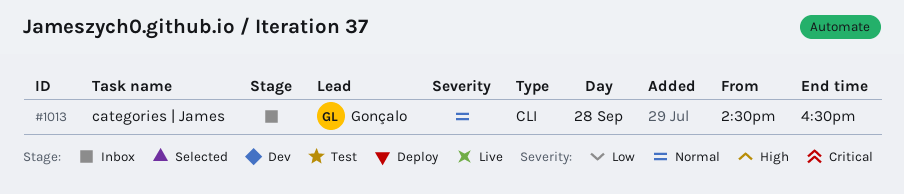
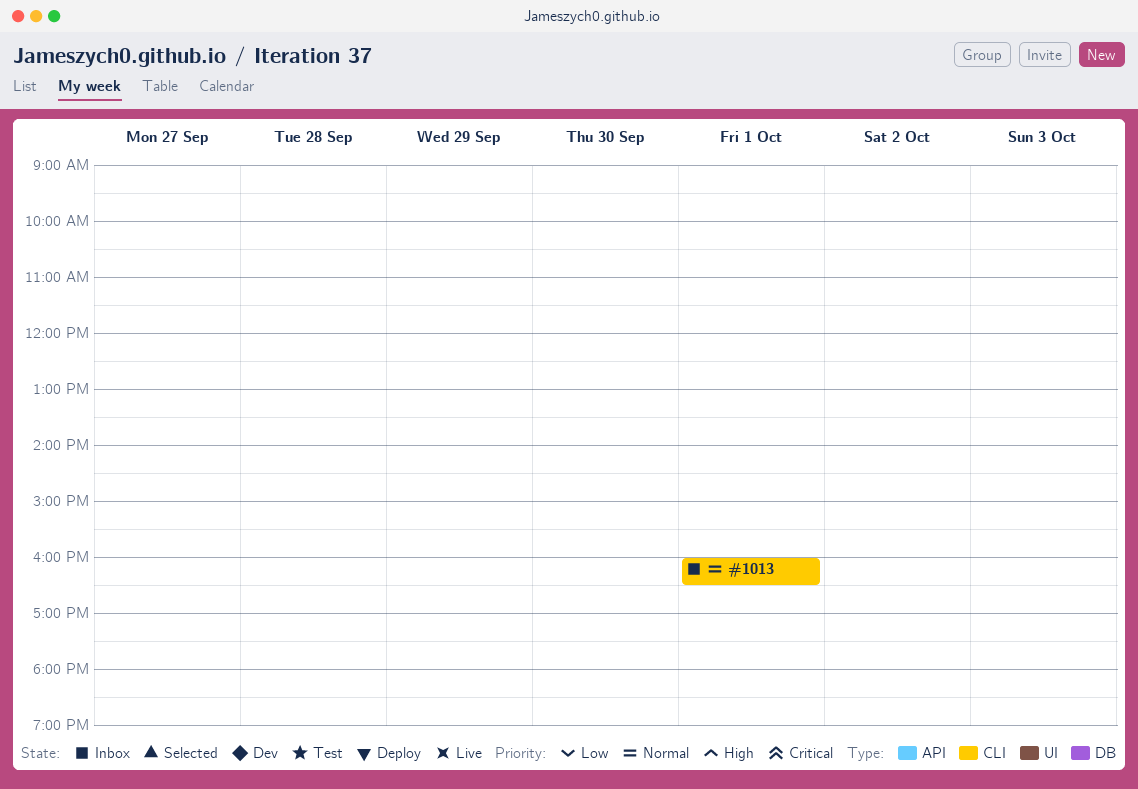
#1013, day: Sep 28 -> Oct 1
#1013, begins: 14:30 -> 16:00

